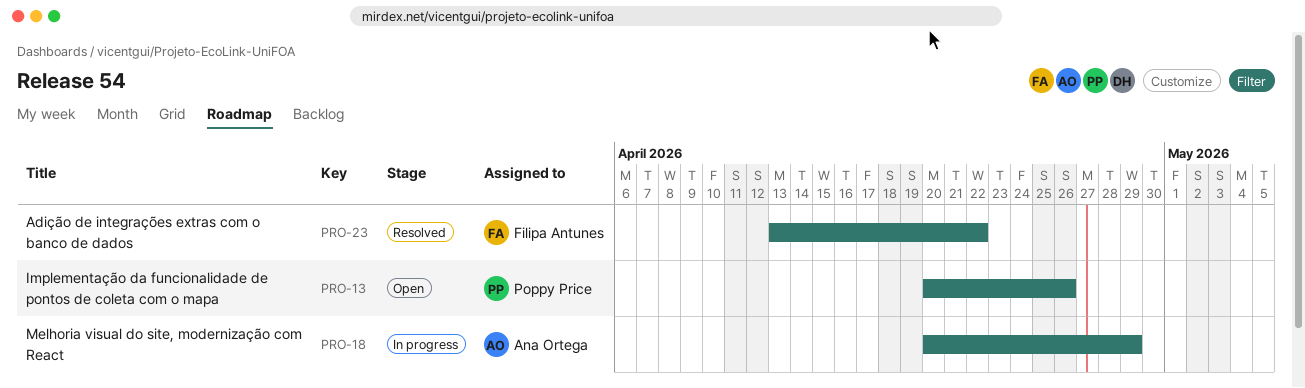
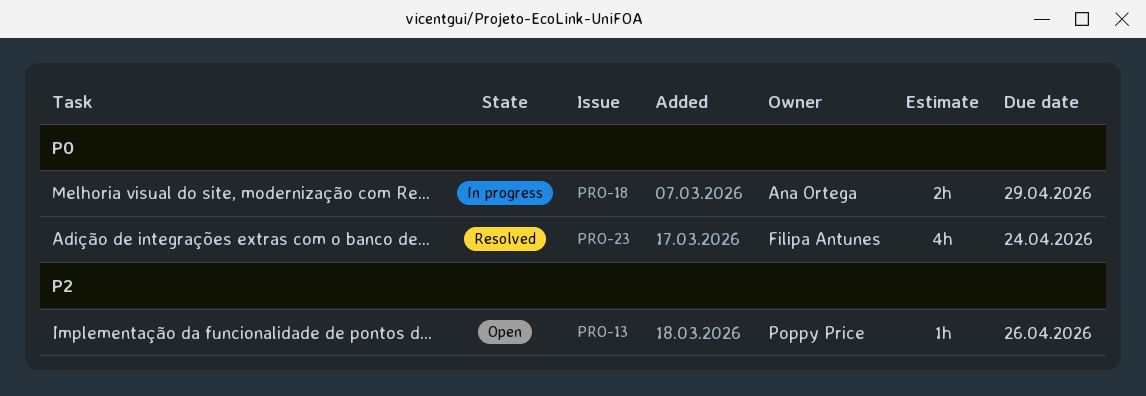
PRO-23, due: Apr 22 -> Apr 24

